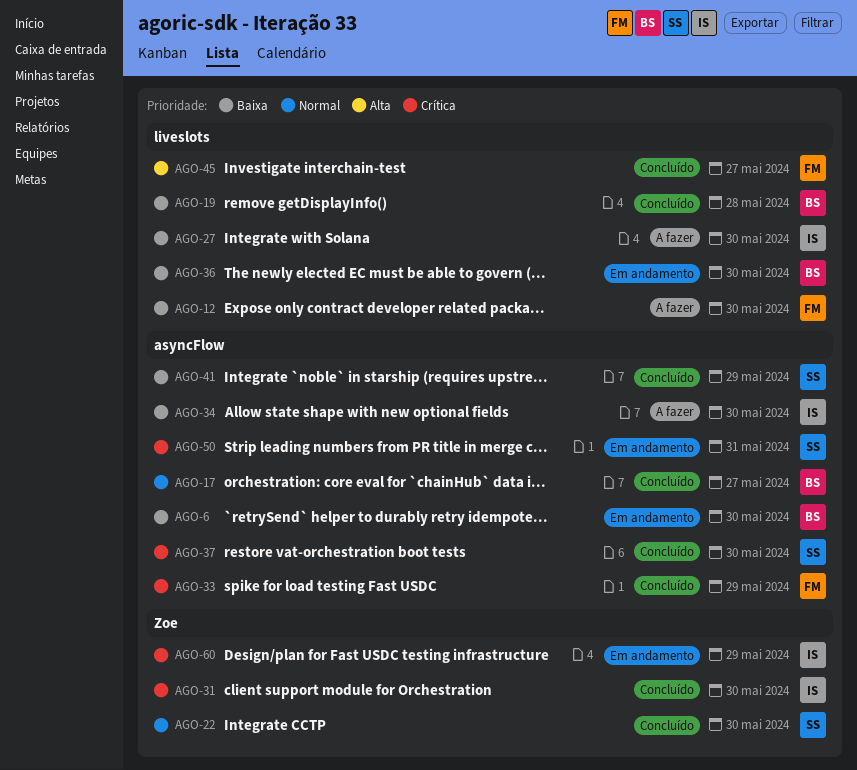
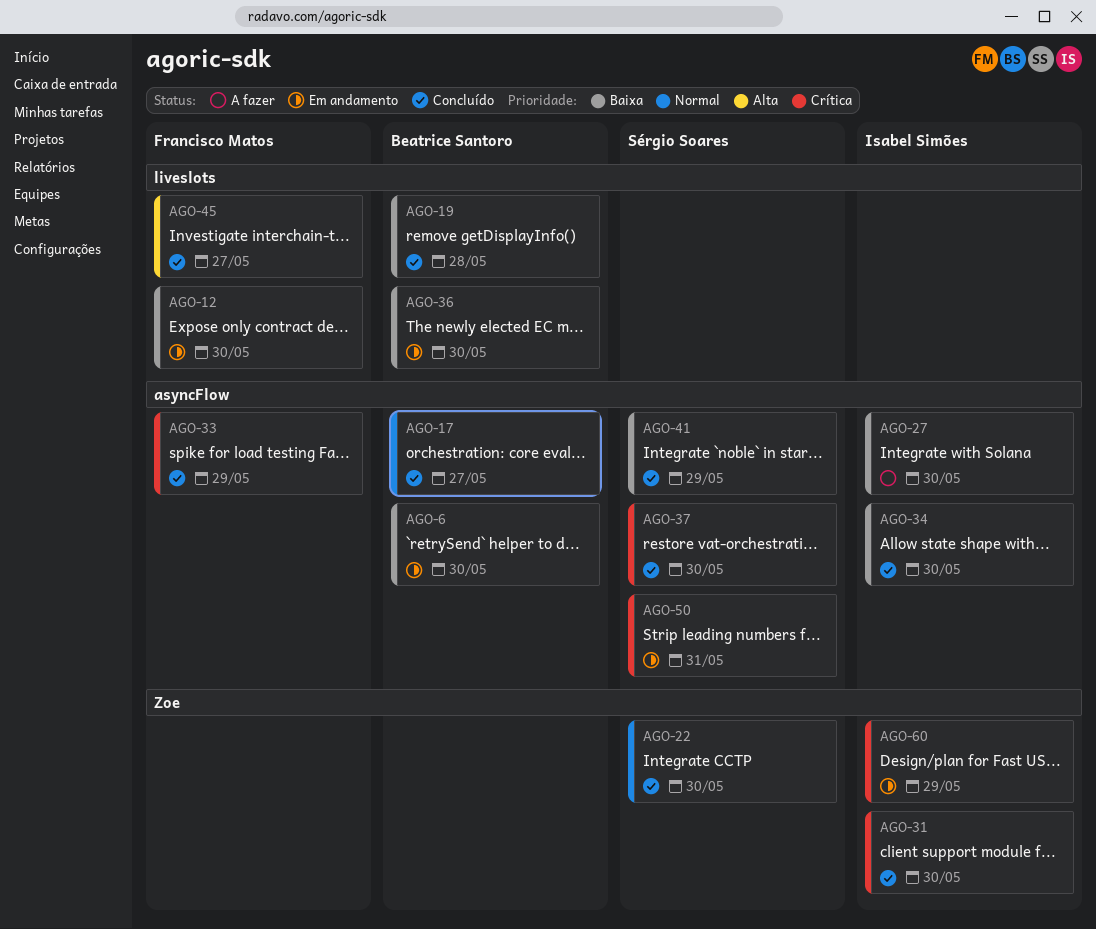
AGO-12, status: A fazer -> Em andamento
AGO-27, label: liveslots -> asyncFlow
AGO-34, status: A fazer -> Concluído

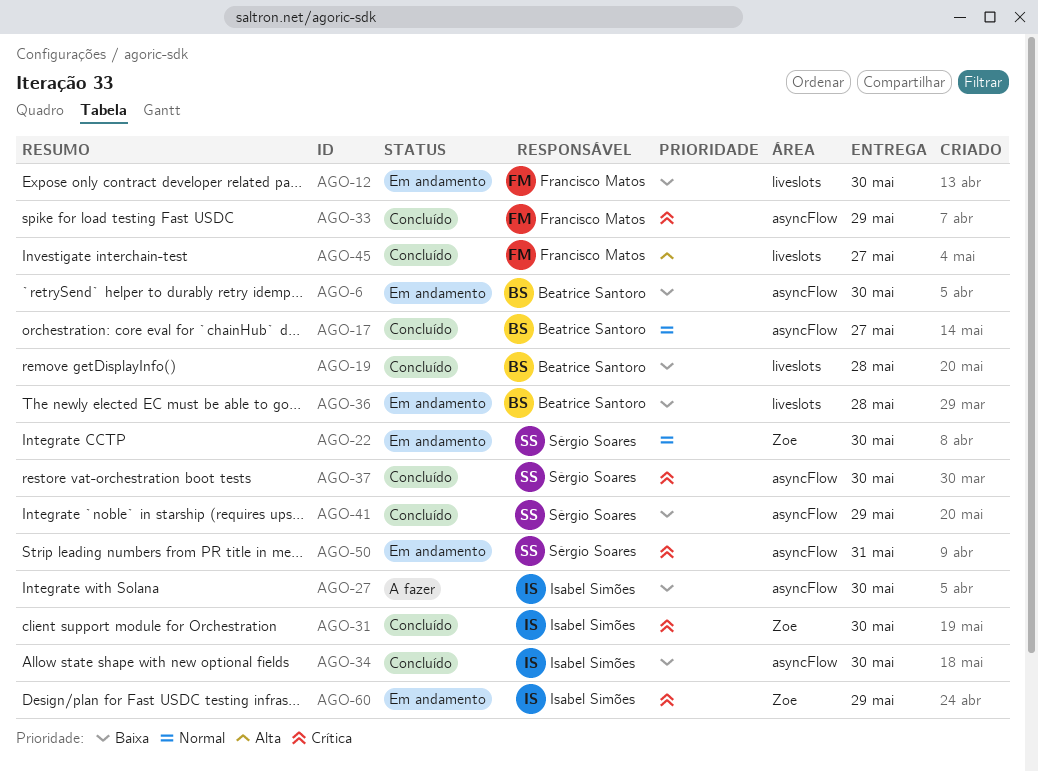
AGO-22, status: Concluído -> Em andamento
AGO-36, due: May 30 -> May 28

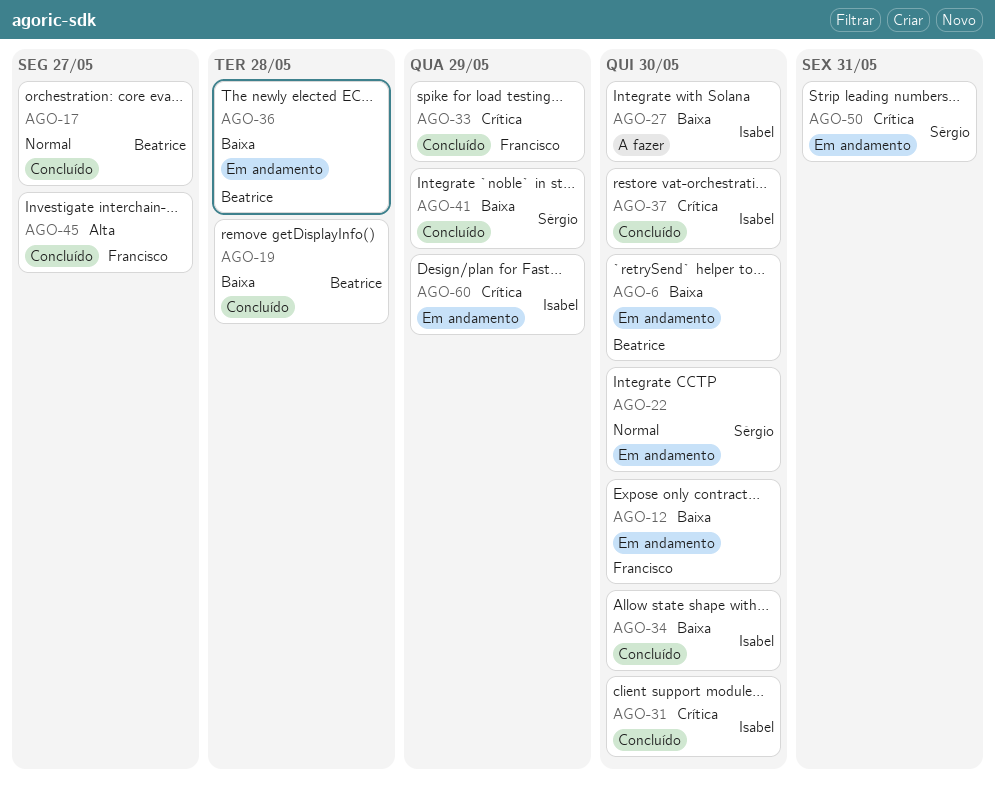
AGO-37, owner: Sérgio Soares -> Isabel Simões

